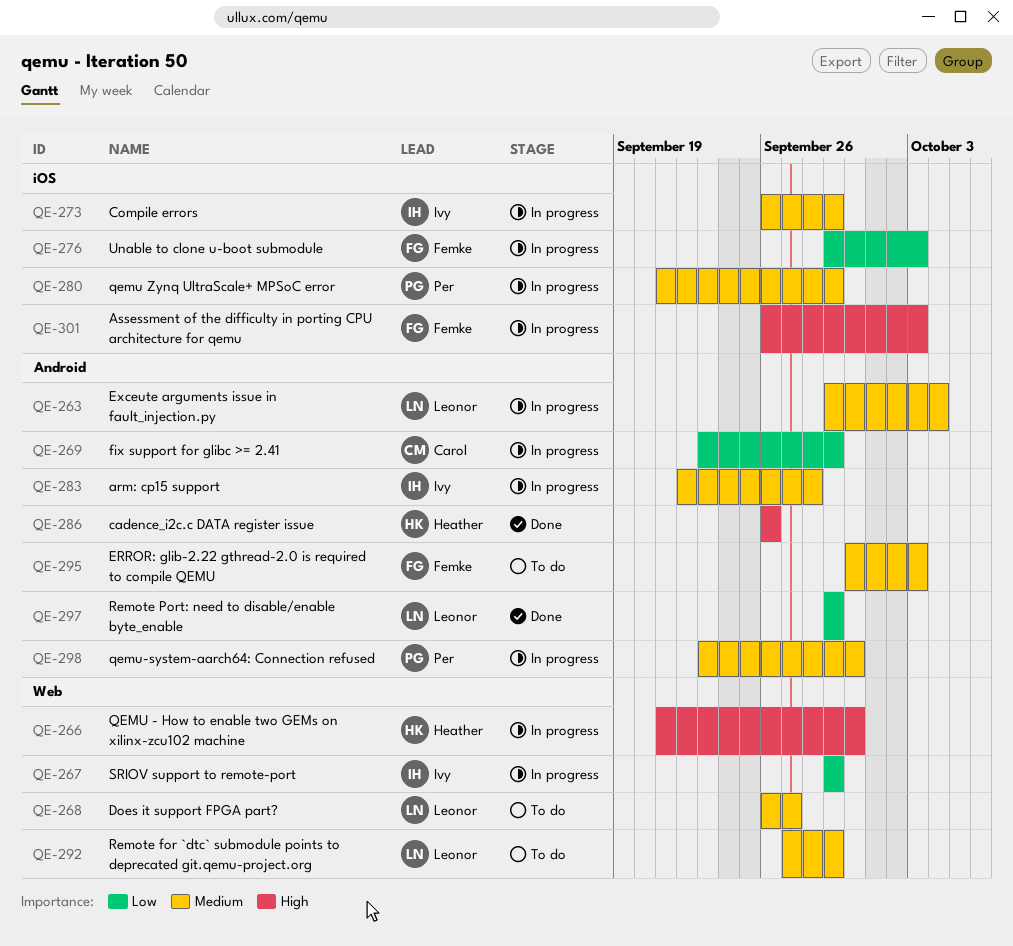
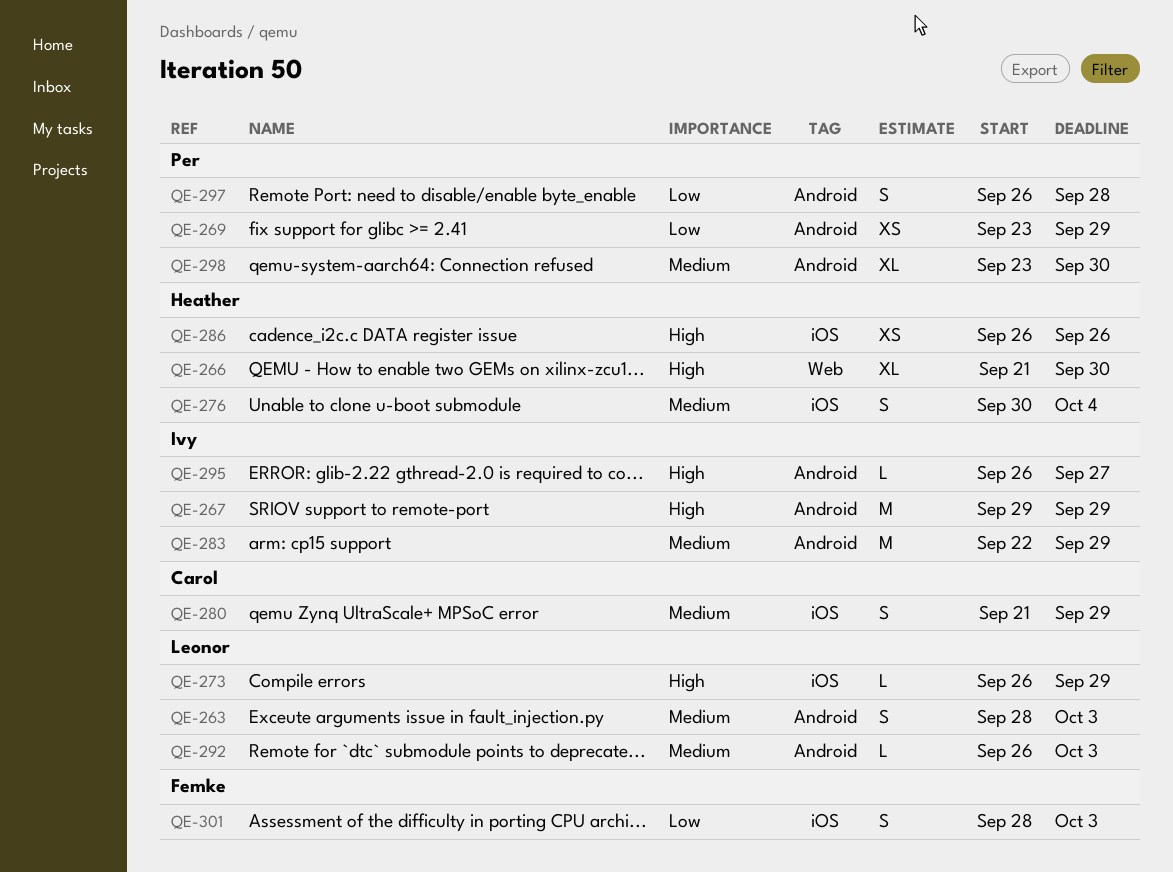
QE-263, start: Sep 29 -> Sep 28
QE-263, due: Oct 4 -> Oct 3
QE-267, priority: Low -> High
QE-267, label: Web -> Android
QE-268: present -> none
QE-269, owner: Carol -> Per
QE-273, owner: Ivy -> Leonor
QE-273, priority: Medium -> High
QE-276, owner: Femke -> Heather
QE-276, priority: Low -> Medium
QE-276, start: Sep 29 -> Sep 30
QE-276, due: Oct 3 -> Oct 4
QE-280, owner: Per -> Carol
QE-283, due: Sep 28 -> Sep 29
QE-286, label: Android -> iOS
QE-292, label: Web -> Android
QE-292, start: Sep 27 -> Sep 26
QE-292, due: Sep 29 -> Oct 3
QE-295, owner: Femke -> Ivy
QE-295, priority: Medium -> High
QE-295, start: Sep 30 -> Sep 26
QE-295, due: Oct 3 -> Sep 27
QE-297, owner: Leonor -> Per
QE-297, start: Sep 29 -> Sep 26
QE-297, due: Sep 29 -> Sep 28
QE-301, priority: High -> Low
QE-301, start: Sep 26 -> Sep 28

